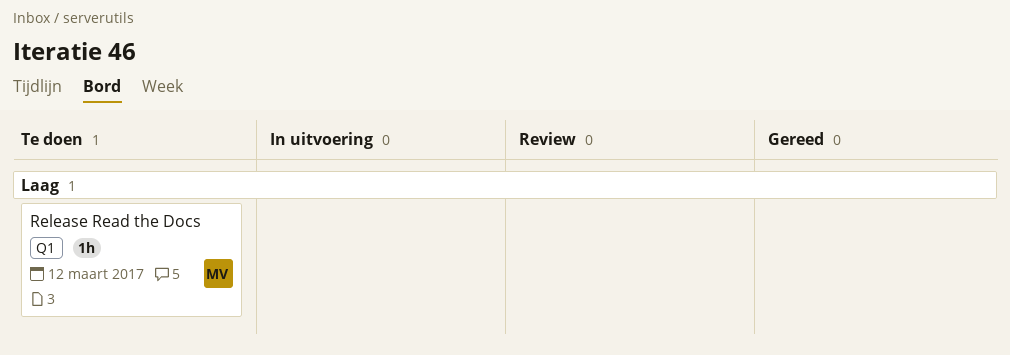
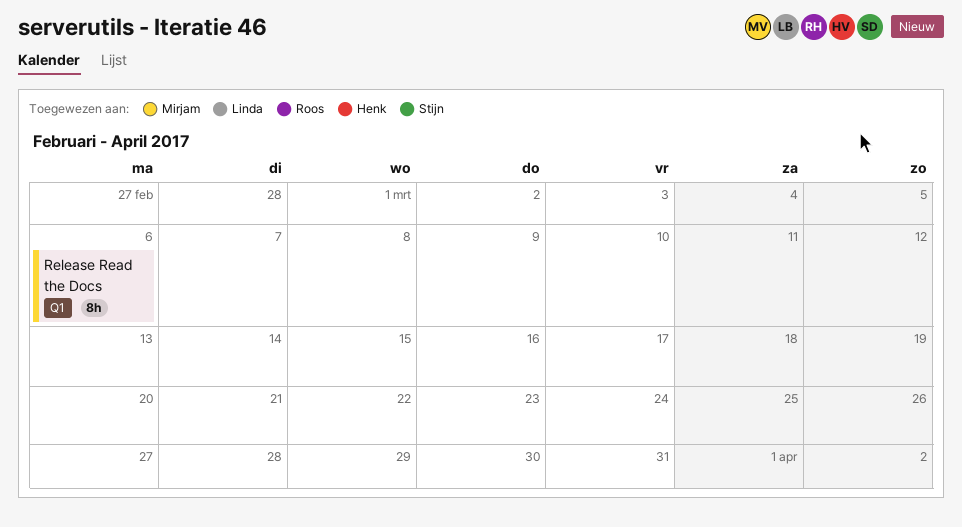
Release Read the Docs, estimate: 1h -> 8h
Release Read the Docs, due: Mar 12 -> Mar 6

